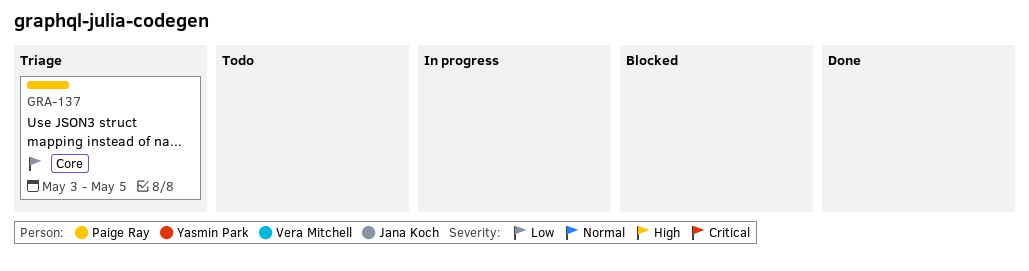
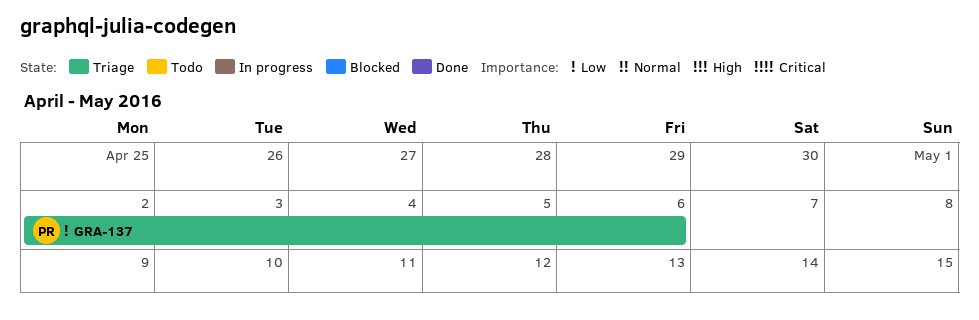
GRA-137, start: May 3 -> May 2
GRA-137, due: May 5 -> May 6

